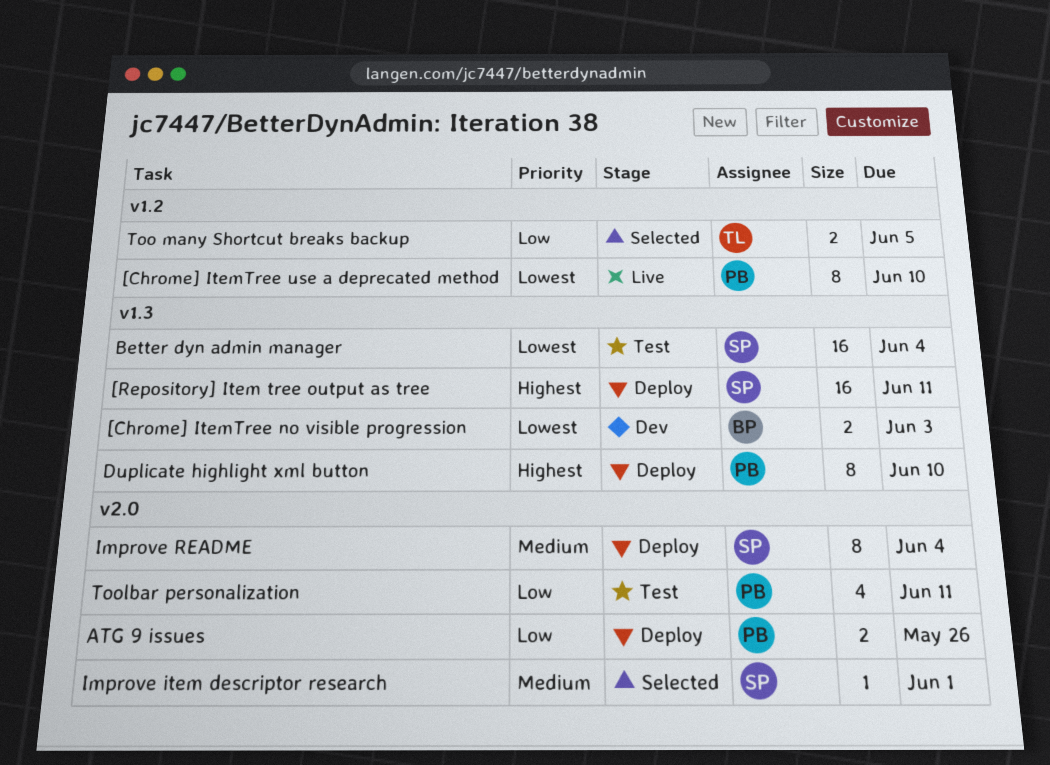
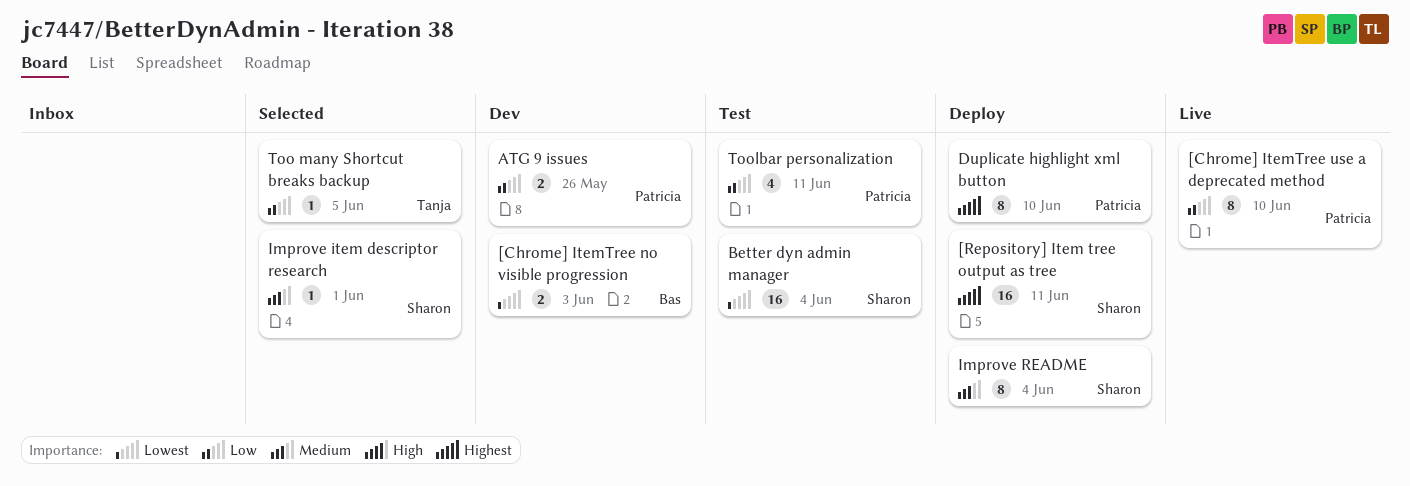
[Chrome] ItemTree use a deprecated method, priority: Lowest -> Low
ATG 9 issues, status: Deploy -> Dev
Too many Shortcut breaks backup, estimate: 2 -> 1

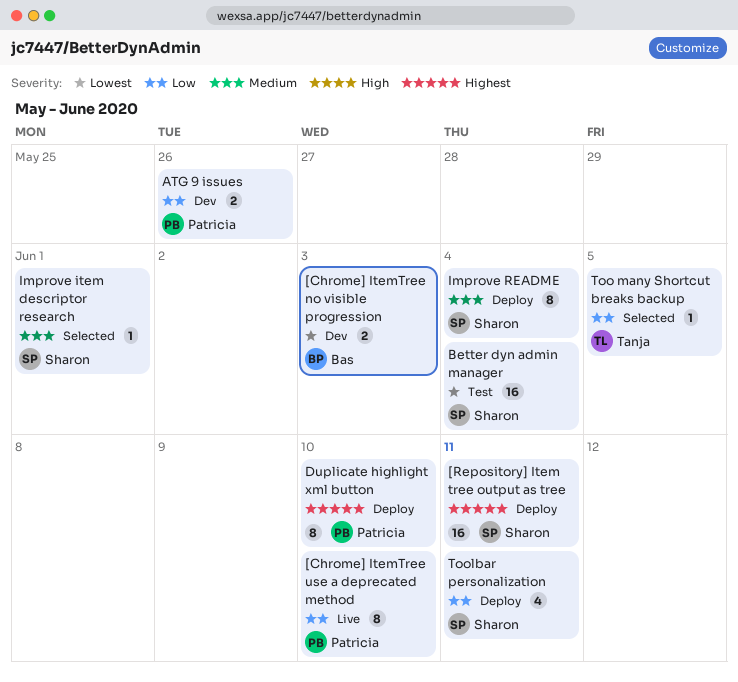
Toolbar personalization, status: Test -> Deploy
Toolbar personalization, owner: Patricia -> Sharon

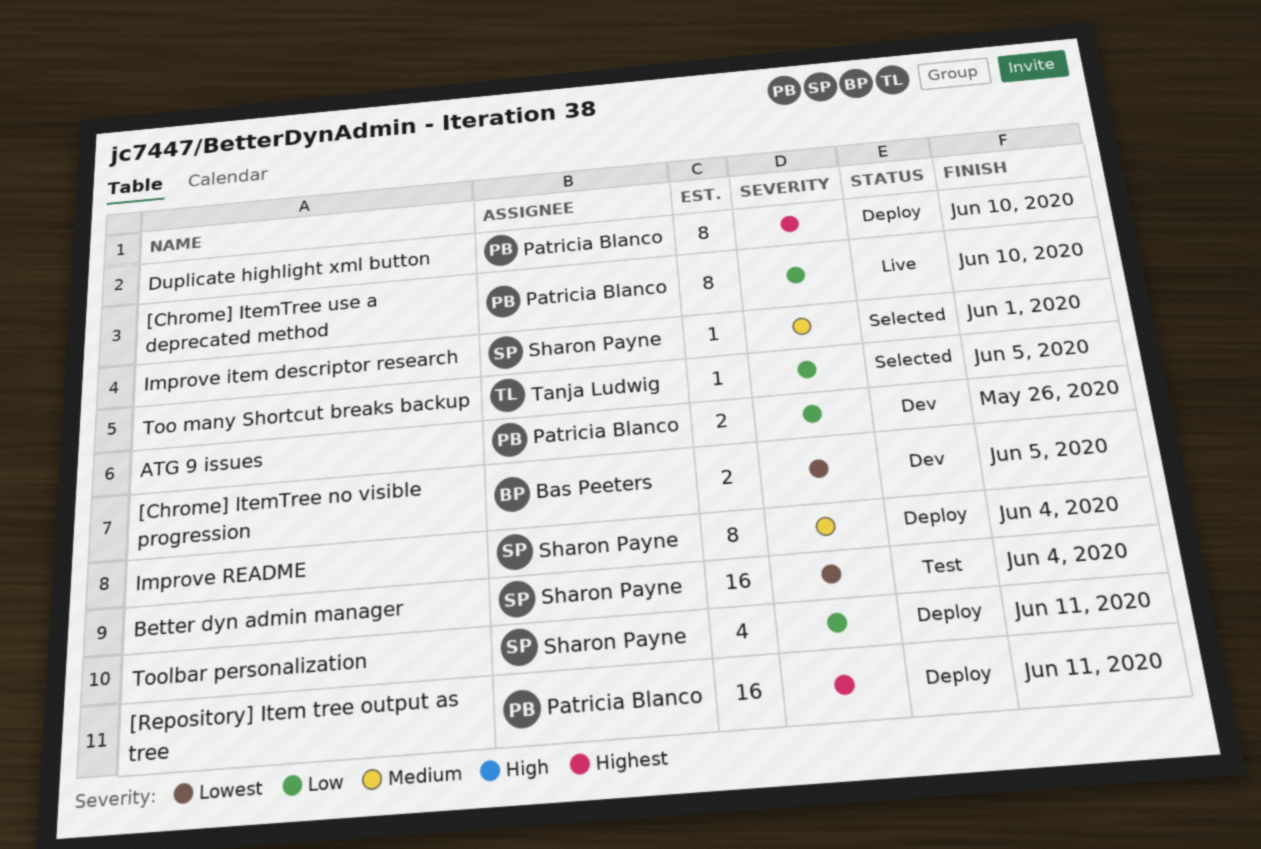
[Chrome] ItemTree no visible progression, due: Jun 3 -> Jun 5
[Repository] Item tree output as tree, owner: Sharon Payne -> Patricia Blanco

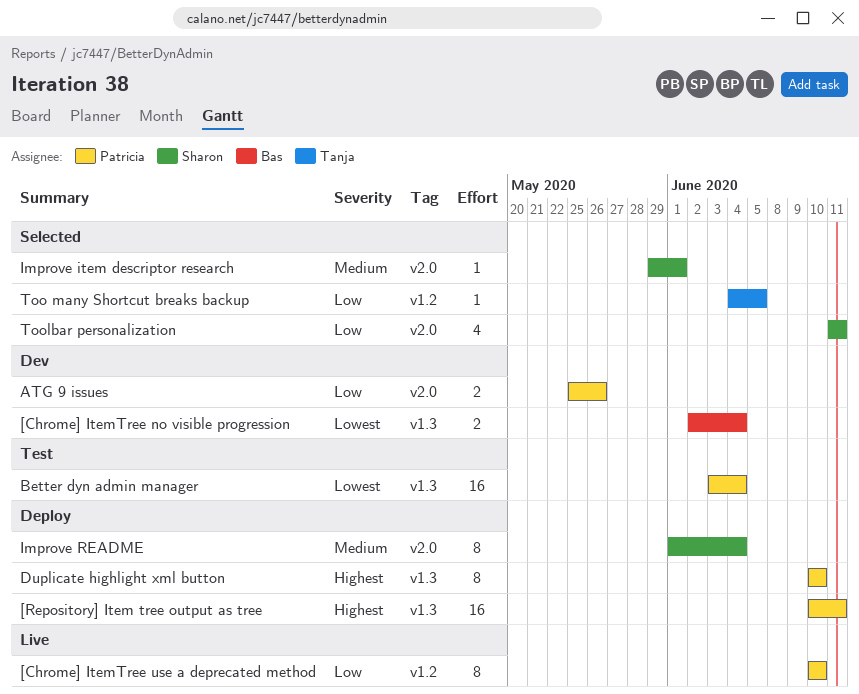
[Chrome] ItemTree no visible progression, due: Jun 5 -> Jun 4
Better dyn admin manager, owner: Sharon Payne -> Patricia Blanco
Toolbar personalization, status: Deploy -> Selected

